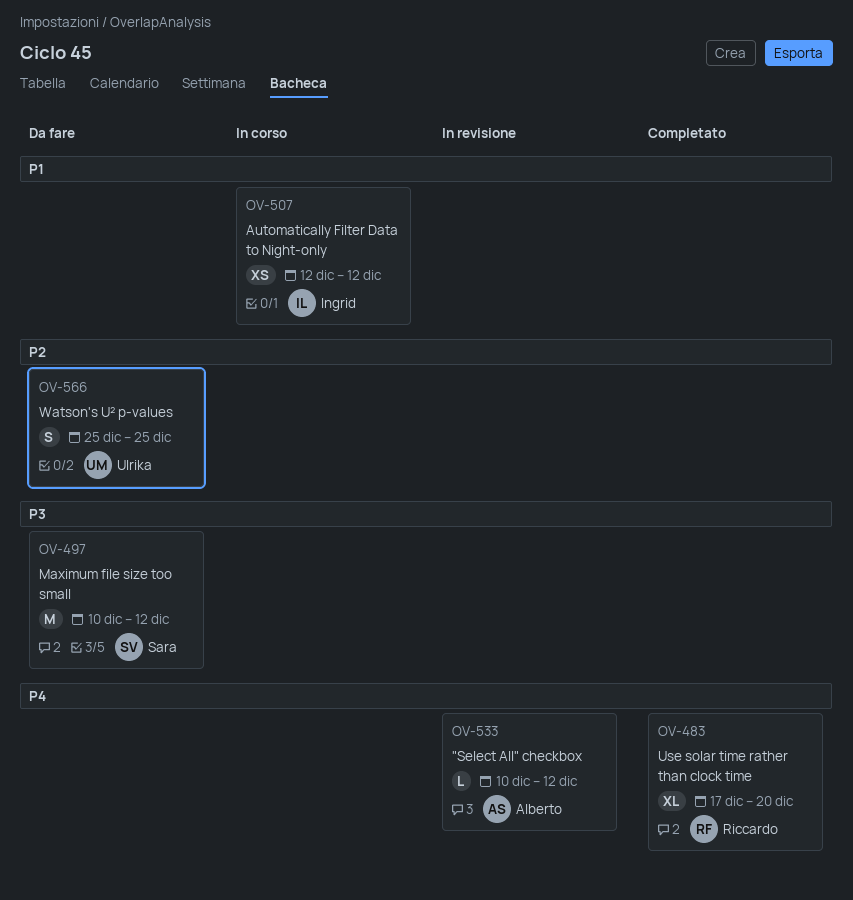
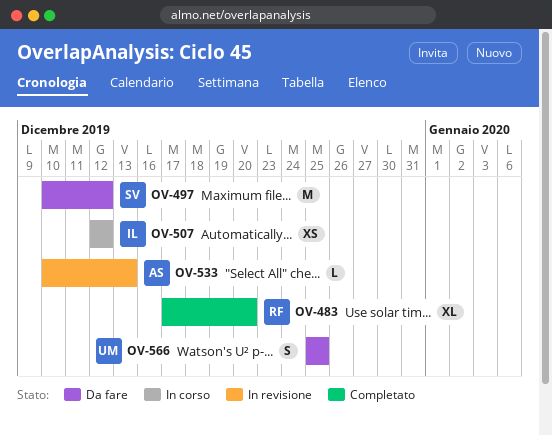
OV-533, due: Dec 12 -> Dec 13

